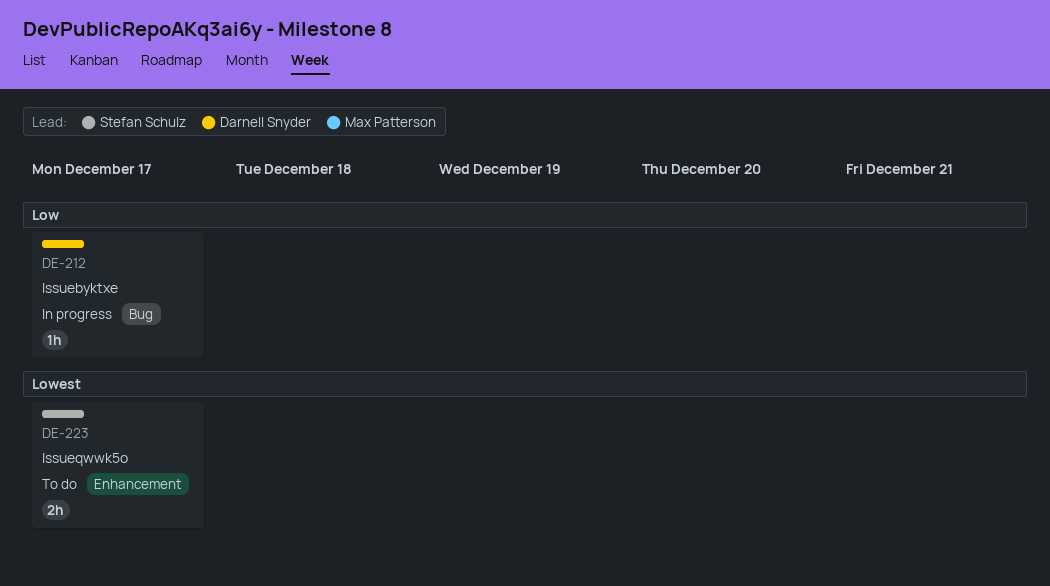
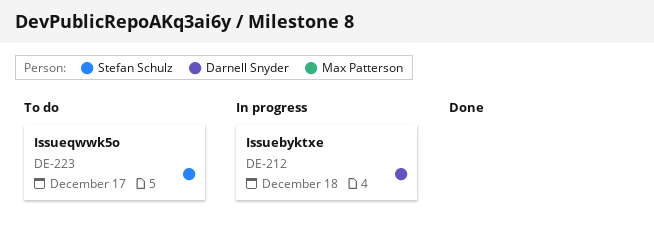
DE-212, due: Dec 17 -> Dec 18

